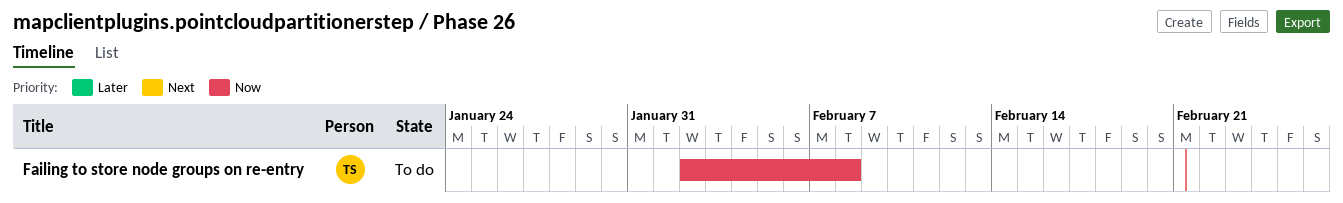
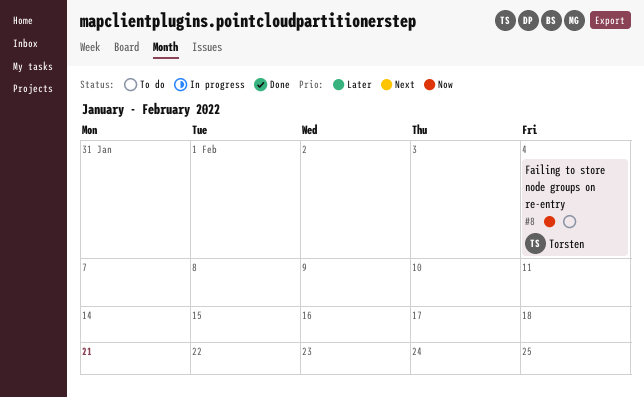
Failing to store node groups on re-entry, due: Feb 8 -> Feb 4

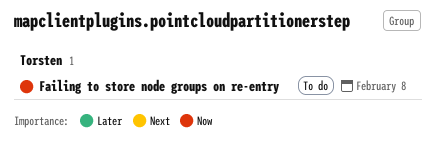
Failing to store node groups on re-entry, due: Feb 4 -> Feb 8

